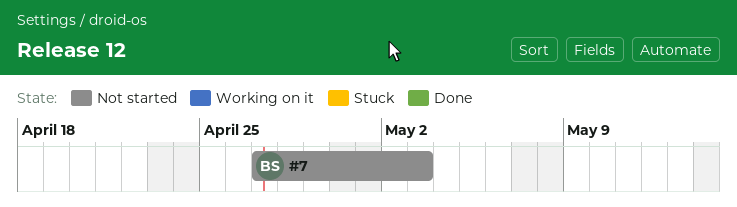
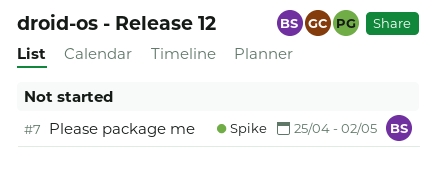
#7, start: Apr 27 -> Apr 25
#7, due: May 3 -> May 2

